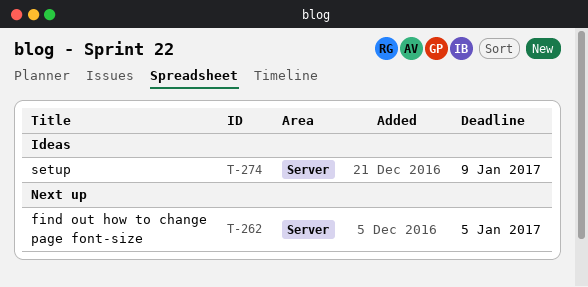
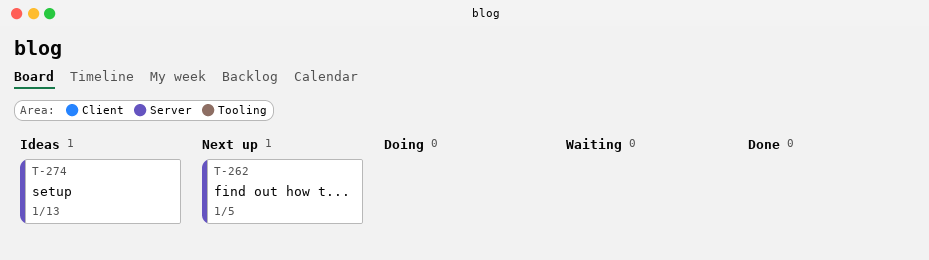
T-274, due: Jan 9 -> Jan 13

